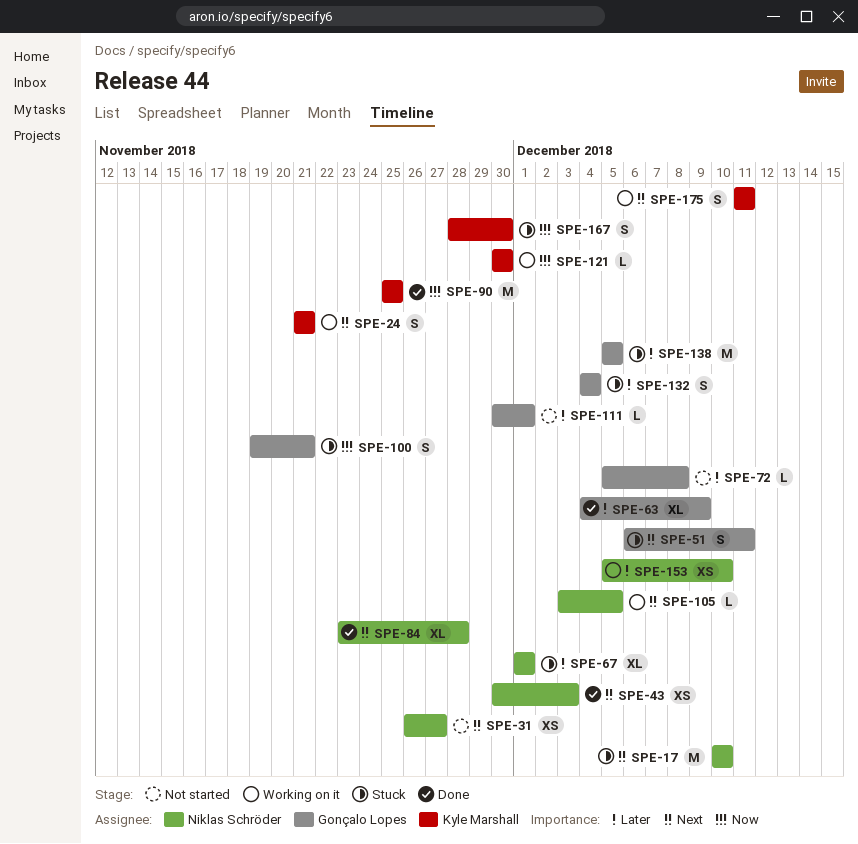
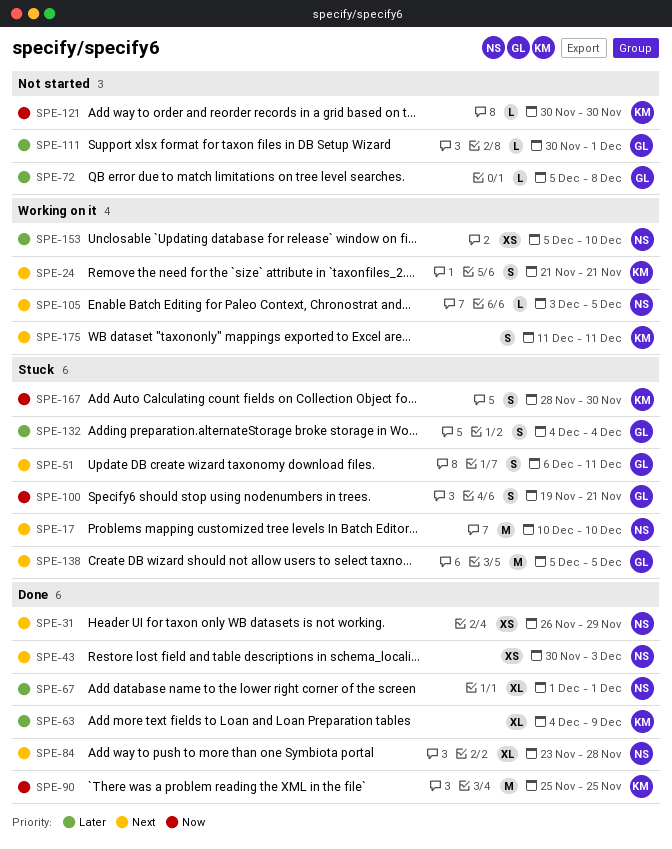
SPE-31, status: Not started -> Done
SPE-31, due: Nov 27 -> Nov 29
SPE-63, owner: Gonçalo Lopes -> Kyle Marshall
SPE-67, status: Stuck -> Done
SPE-121, status: Working on it -> Not started
SPE-138, priority: Later -> Next

